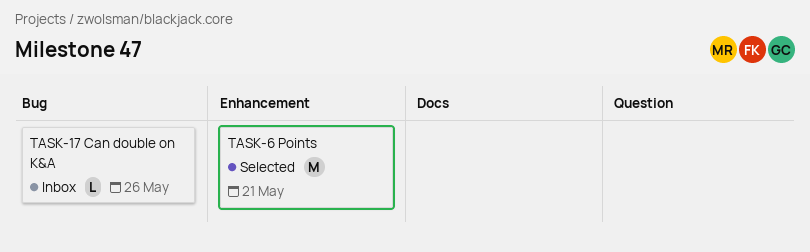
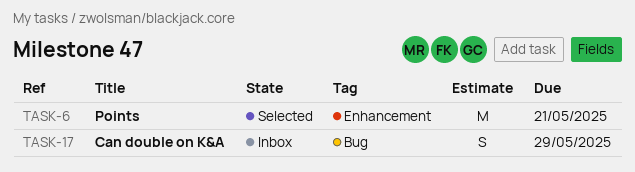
TASK-17, estimate: L -> S
TASK-17, due: May 26 -> May 29

